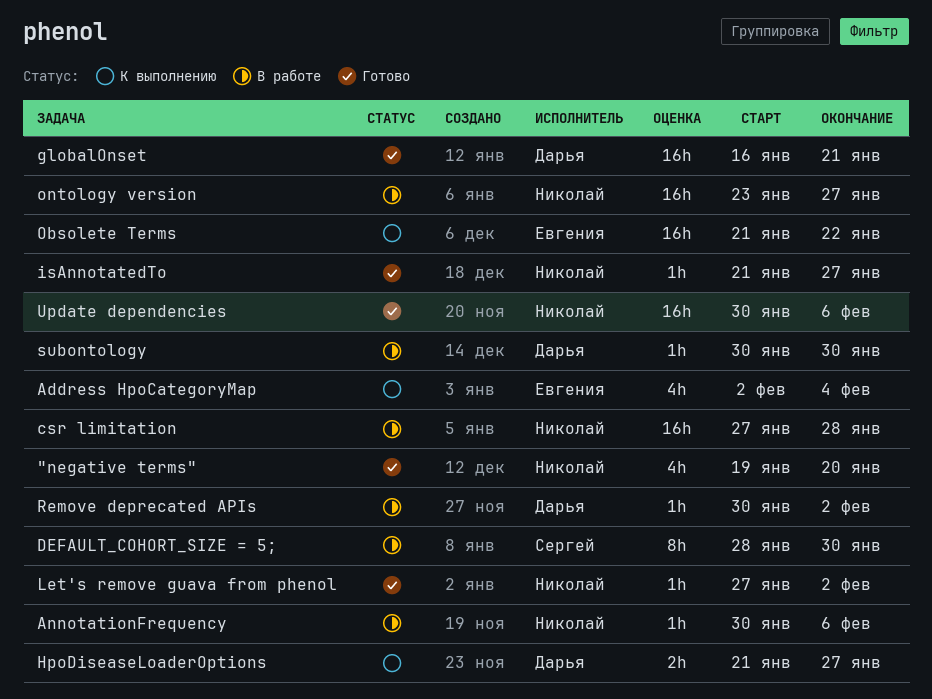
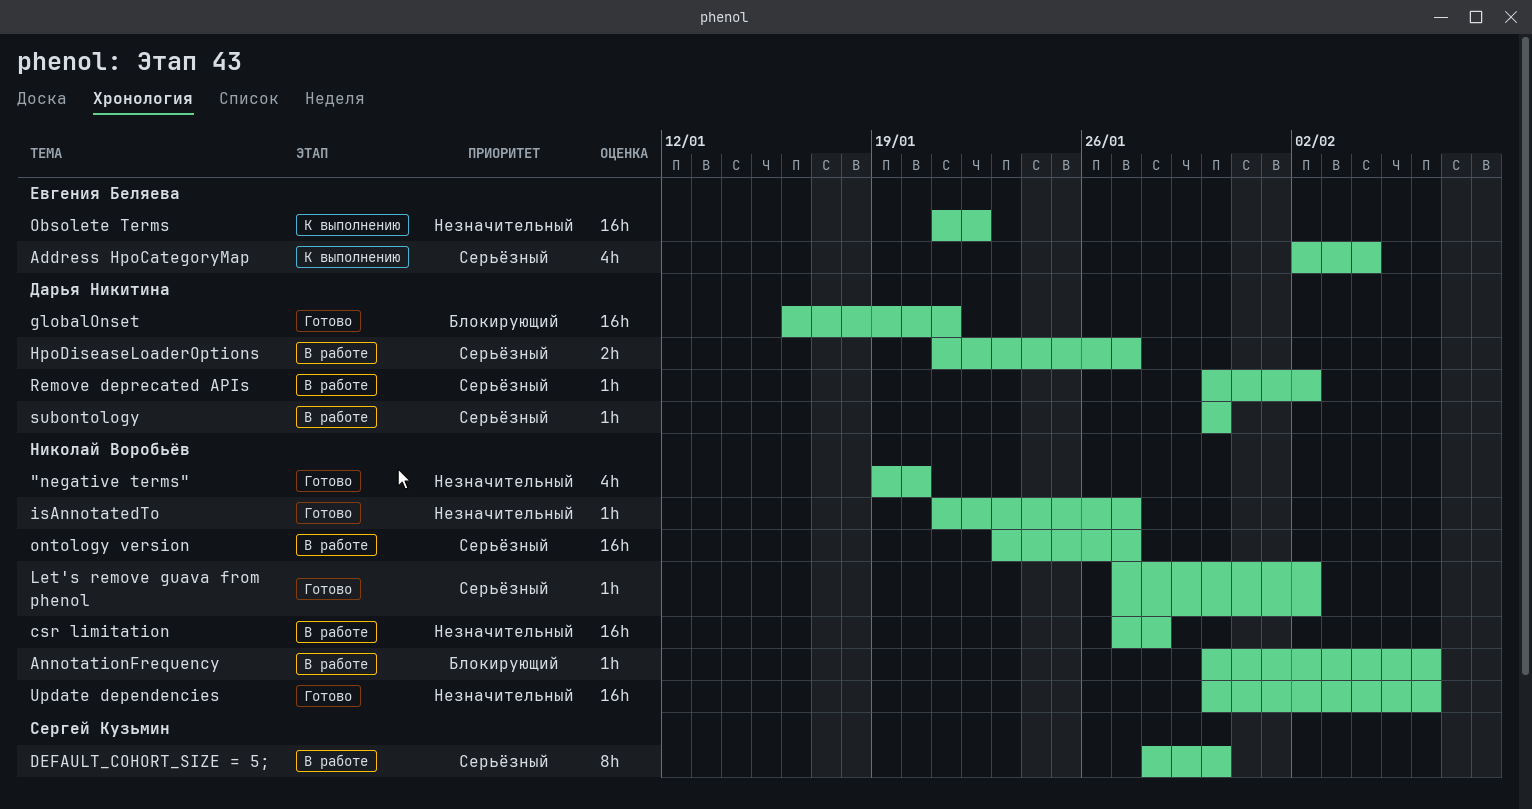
HpoDiseaseLoaderOptions, status: К выполнению -> В работе

